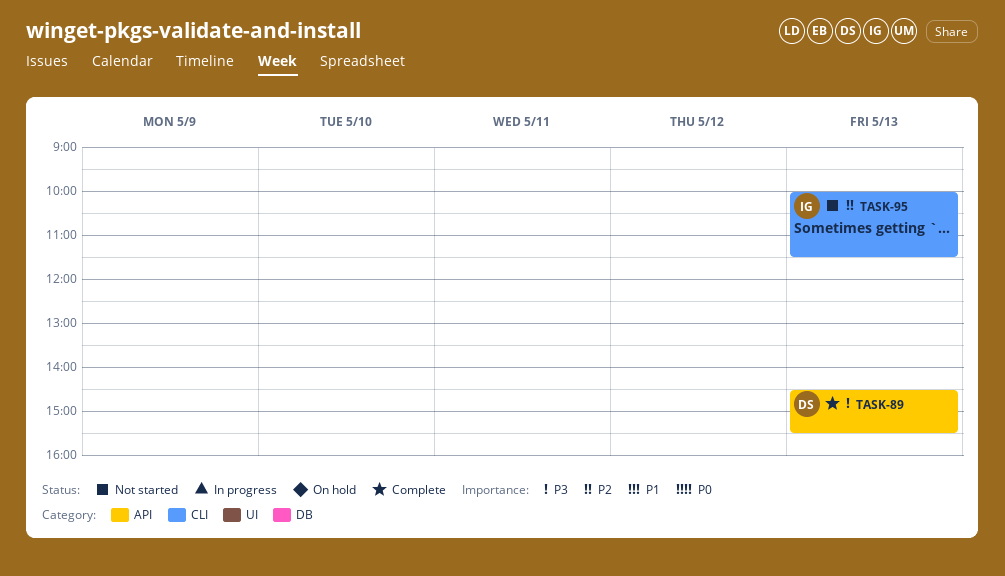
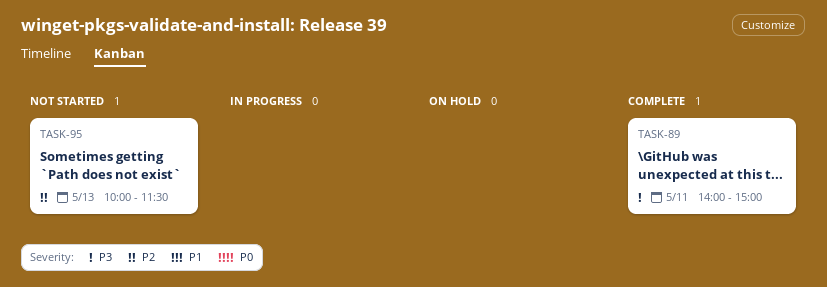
TASK-89, day: May 13 -> May 11
TASK-89, begins: 14:30 -> 14:00
TASK-89, ends: 15:30 -> 15:00

